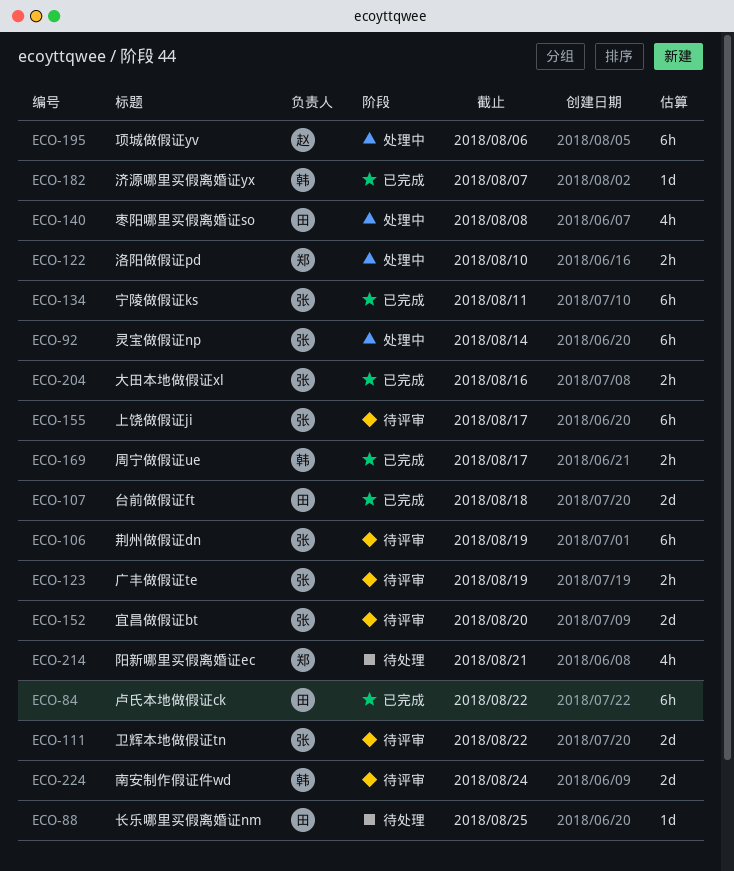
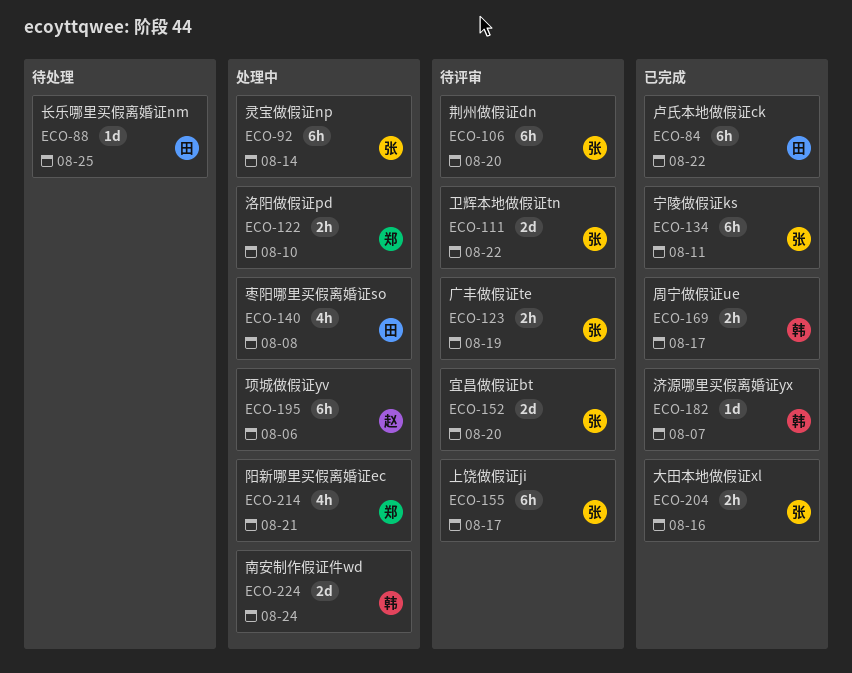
ECO-106, due: Aug 19 -> Aug 20
ECO-107: present -> none
ECO-214, status: 待处理 -> 处理中
ECO-224, status: 待评审 -> 处理中

